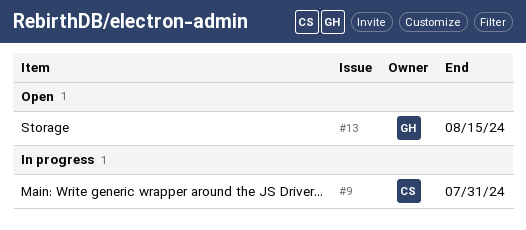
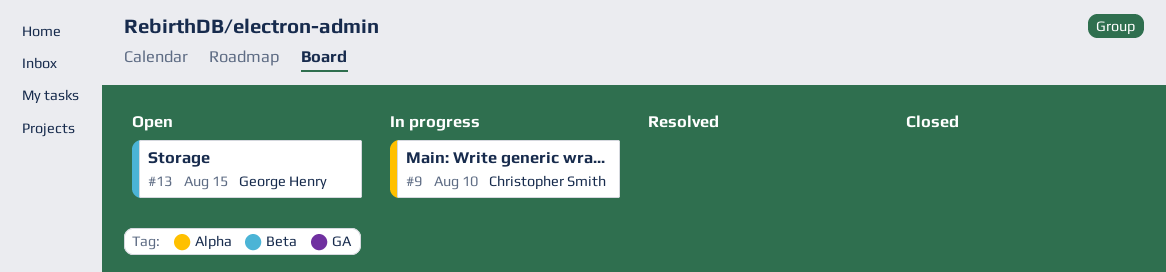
#9, due: Jul 31 -> Aug 10

